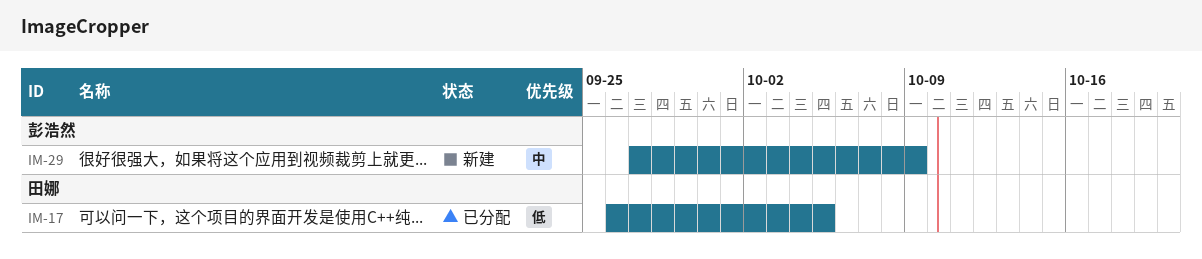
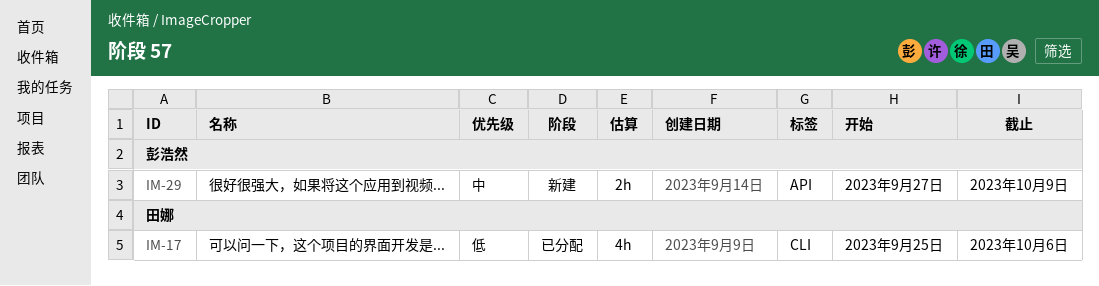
IM-17, start: Sep 26 -> Sep 25
IM-17, due: Oct 5 -> Oct 6

